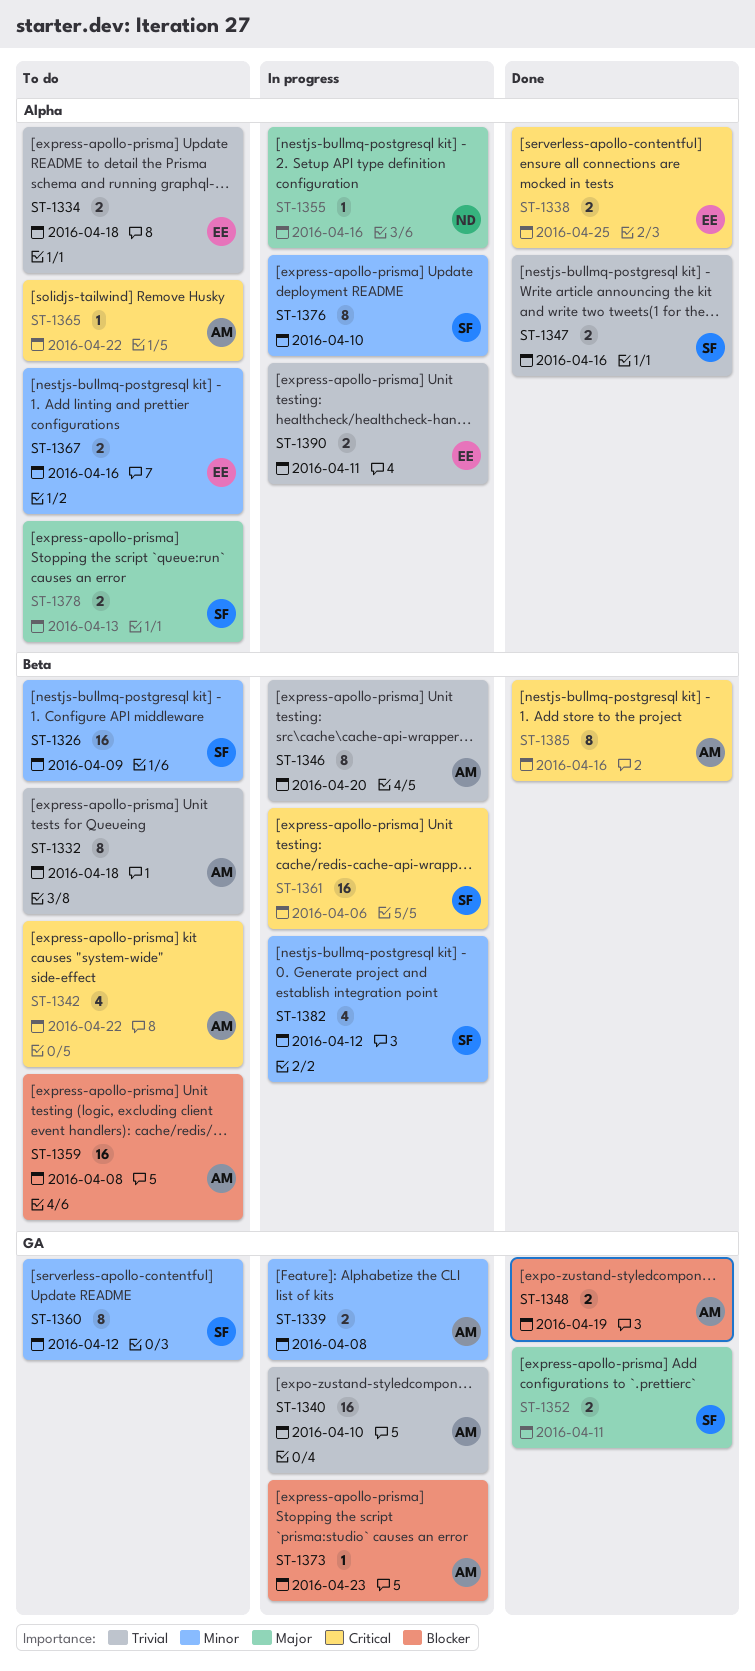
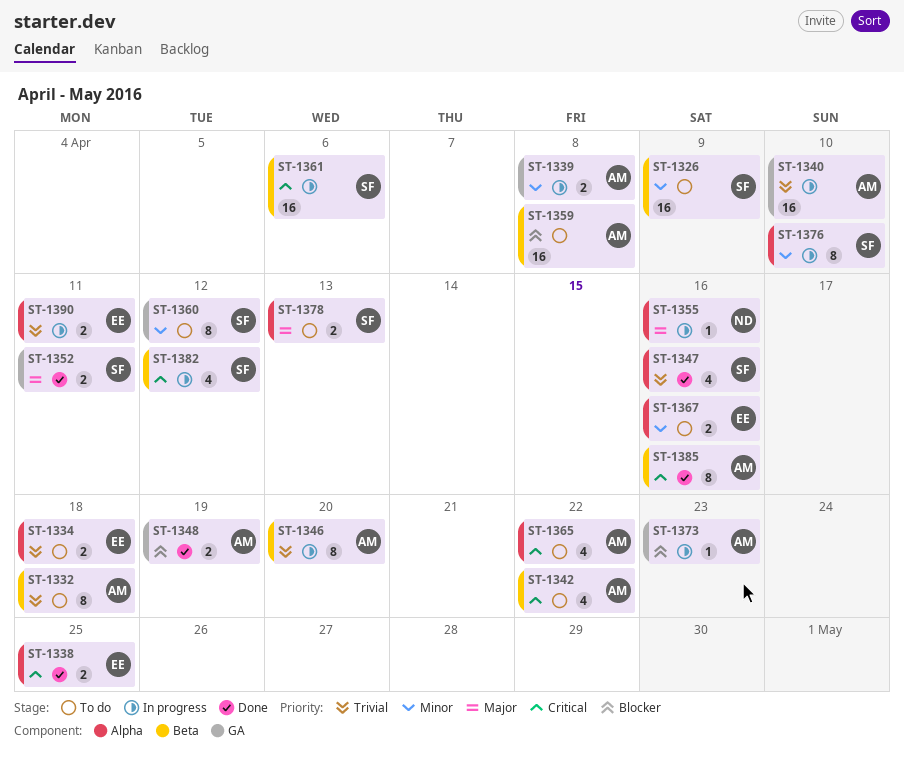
ST-1347, estimate: 2 -> 4
ST-1365, estimate: 1 -> 4
ST-1382, priority: Minor -> Critical

